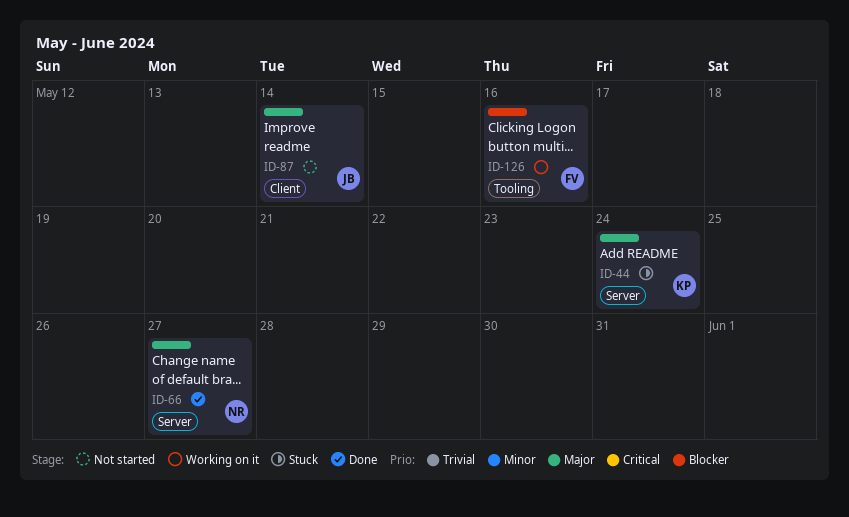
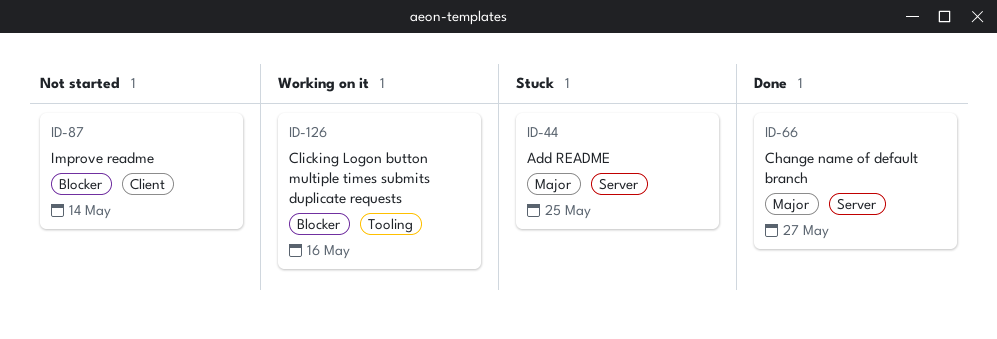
ID-44, due: May 24 -> May 25
ID-87, priority: Major -> Blocker

